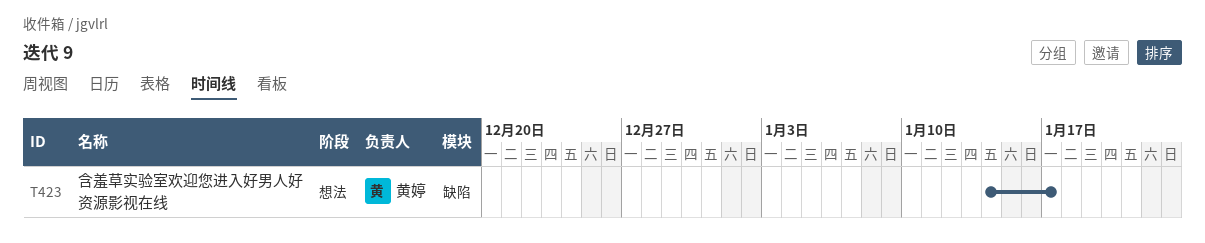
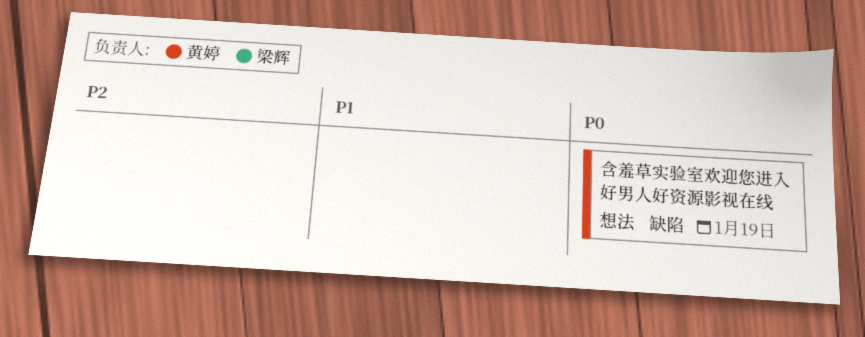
含羞草实验室欢迎您进入好男人好资源影视在线, due: Jan 17 -> Jan 19

